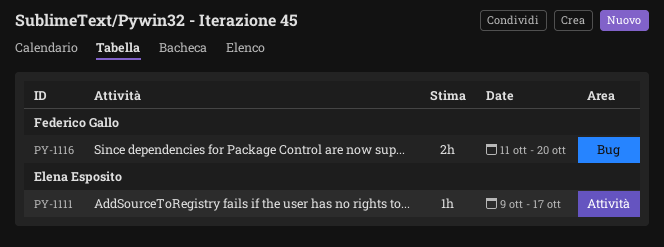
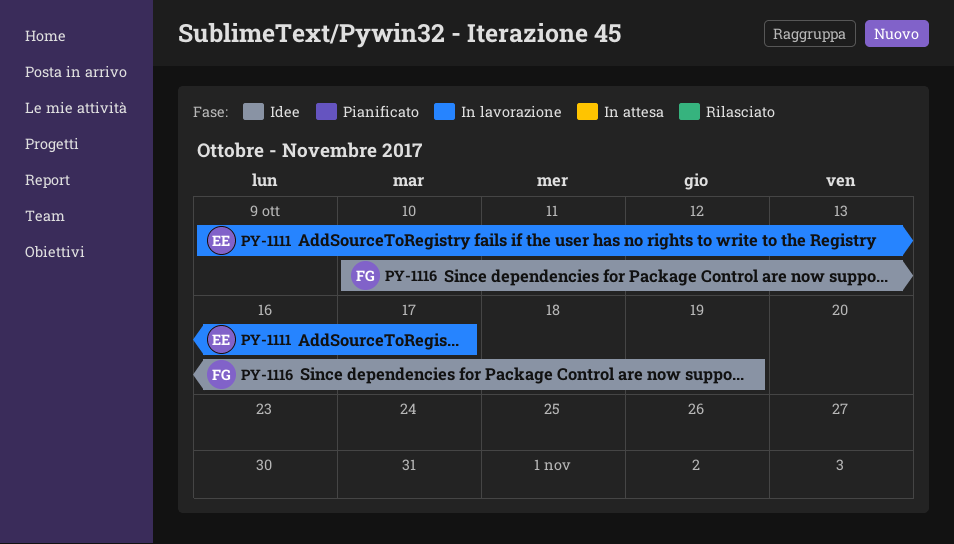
PY-1116, start: Oct 11 -> Oct 10
PY-1116, due: Oct 20 -> Oct 19

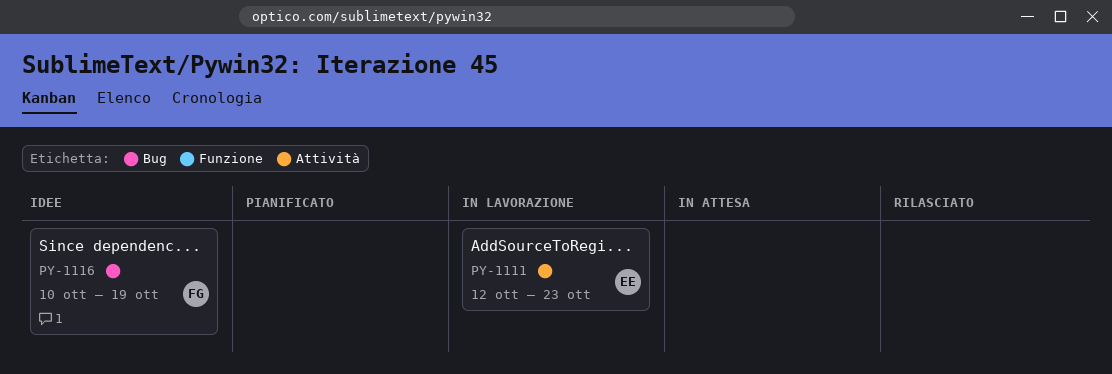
PY-1111, start: Oct 9 -> Oct 12
PY-1111, due: Oct 17 -> Oct 23

